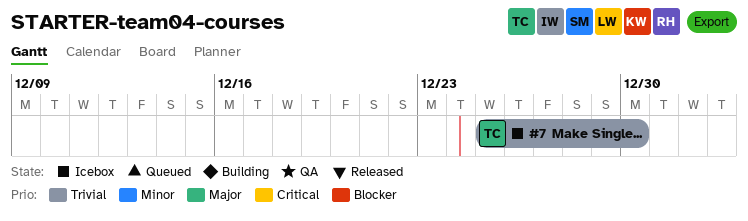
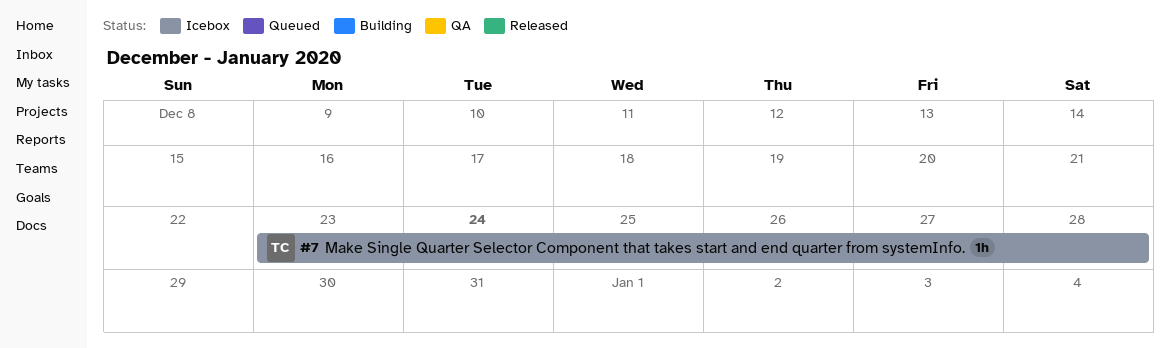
#7, start: Dec 25 -> Dec 23
#7, due: Dec 30 -> Dec 28

